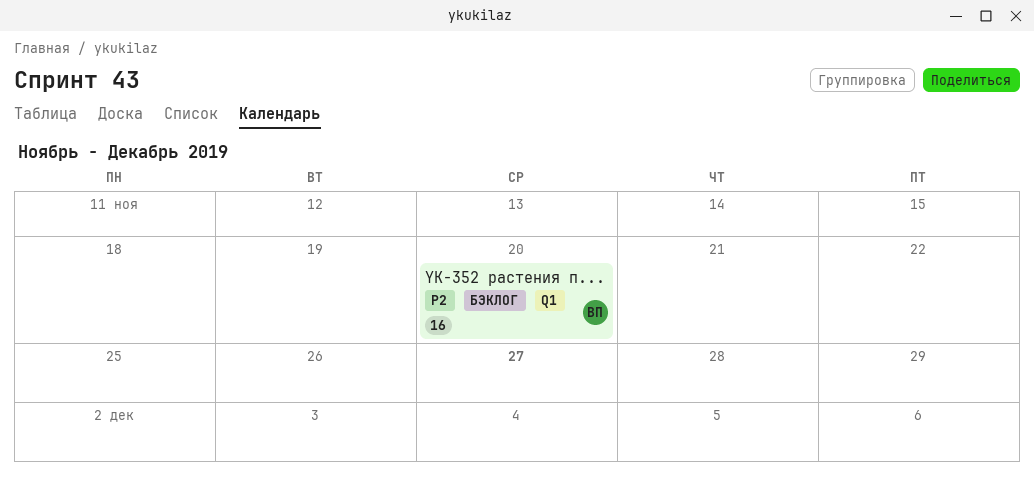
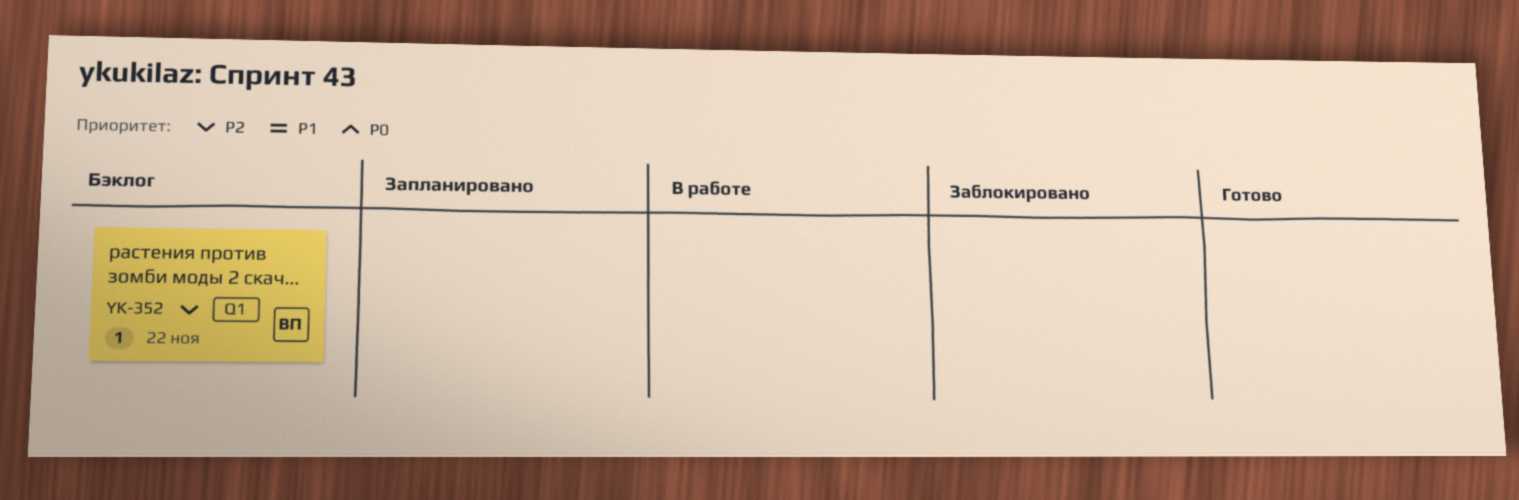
YK-352, estimate: 16 -> 1
YK-352, due: Nov 20 -> Nov 22

